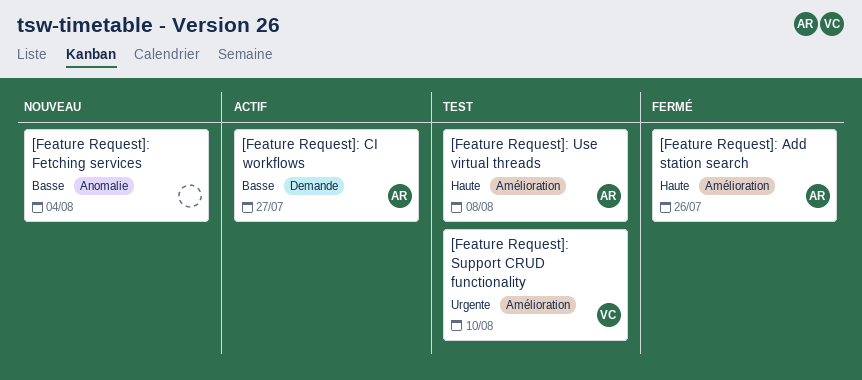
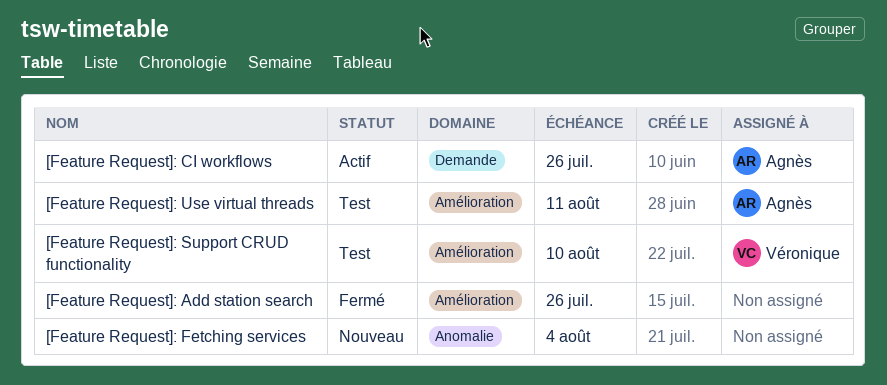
[Feature Request]: Add station search, owner: Agnès -> none
[Feature Request]: CI workflows, due: Jul 27 -> Jul 26
[Feature Request]: Use virtual threads, due: Aug 8 -> Aug 11

